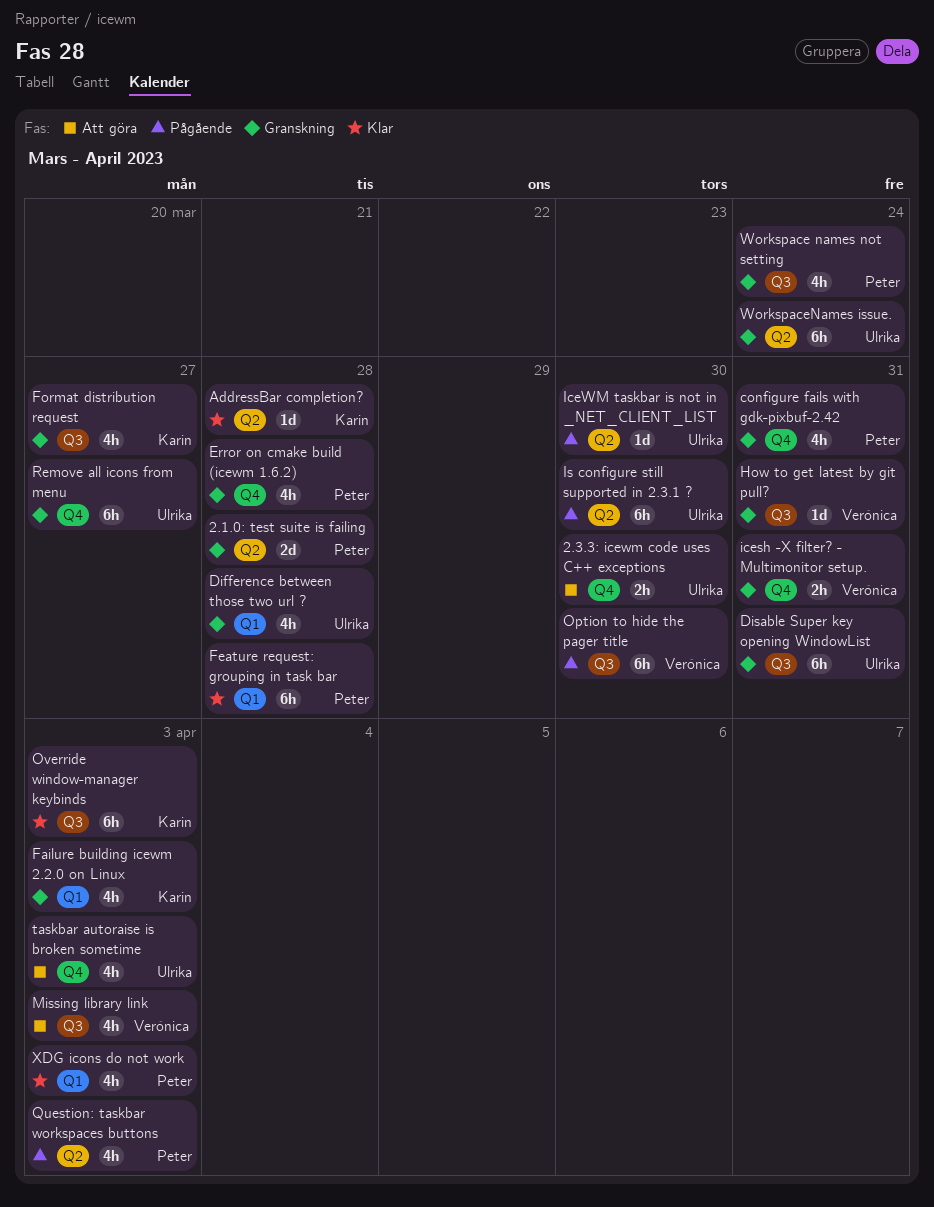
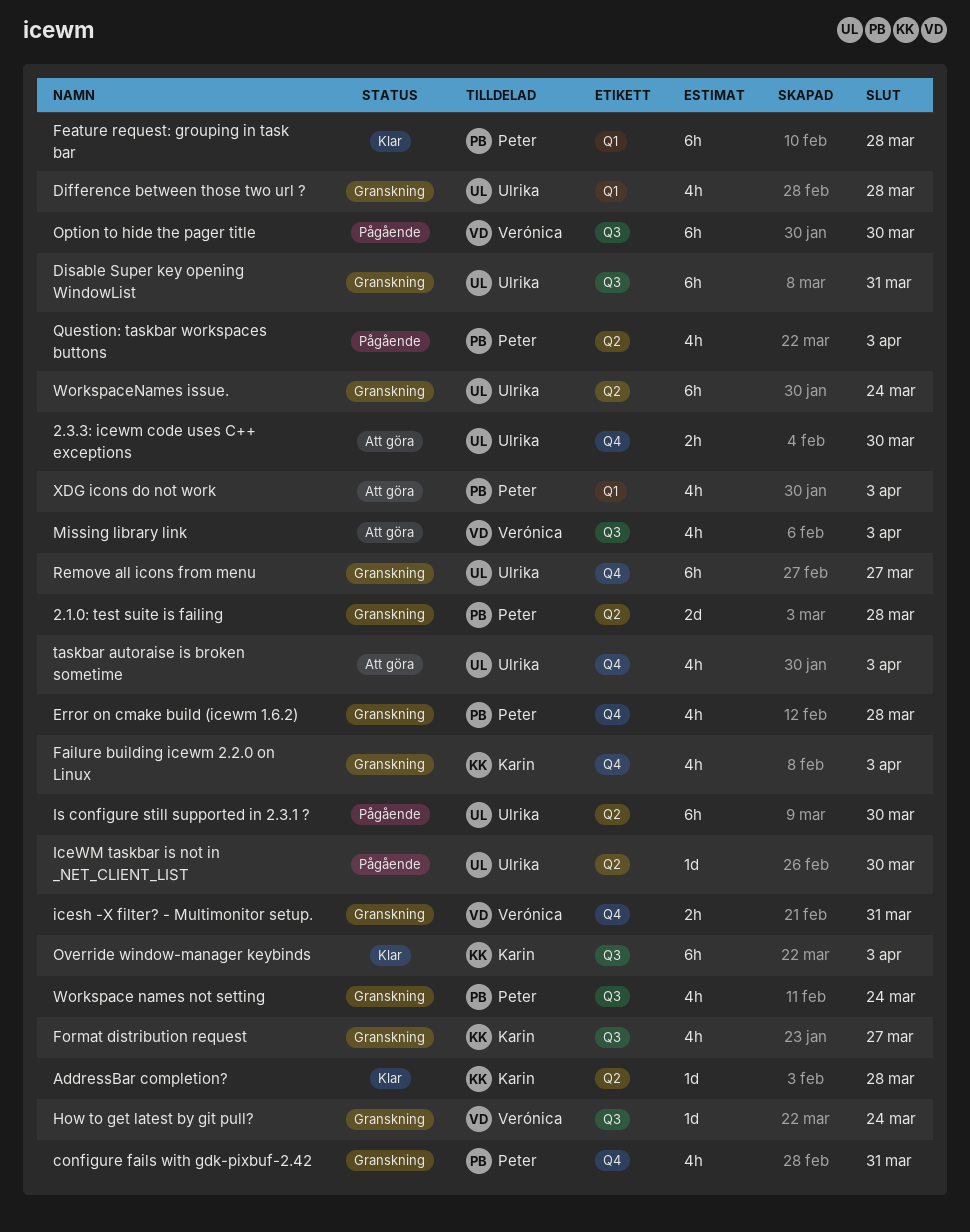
Failure building icewm 2.2.0 on Linux, label: Q1 -> Q4
How to get latest by git pull?, due: Mar 31 -> Mar 24
XDG icons do not work, status: Klar -> Att göra

